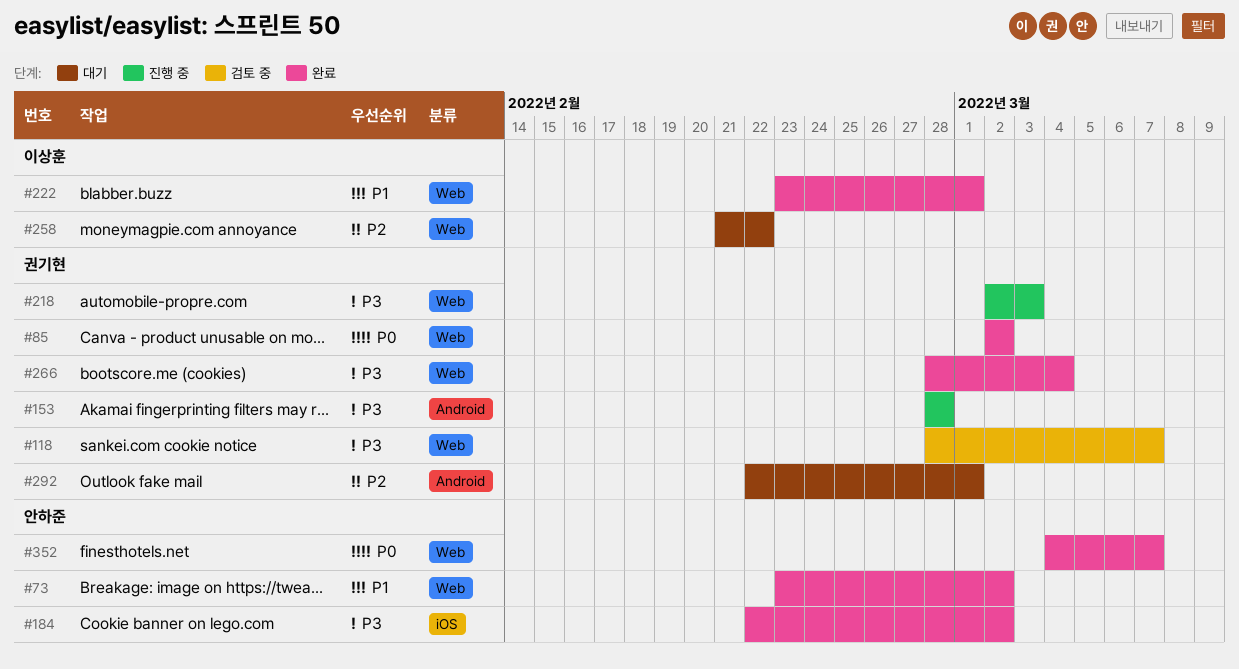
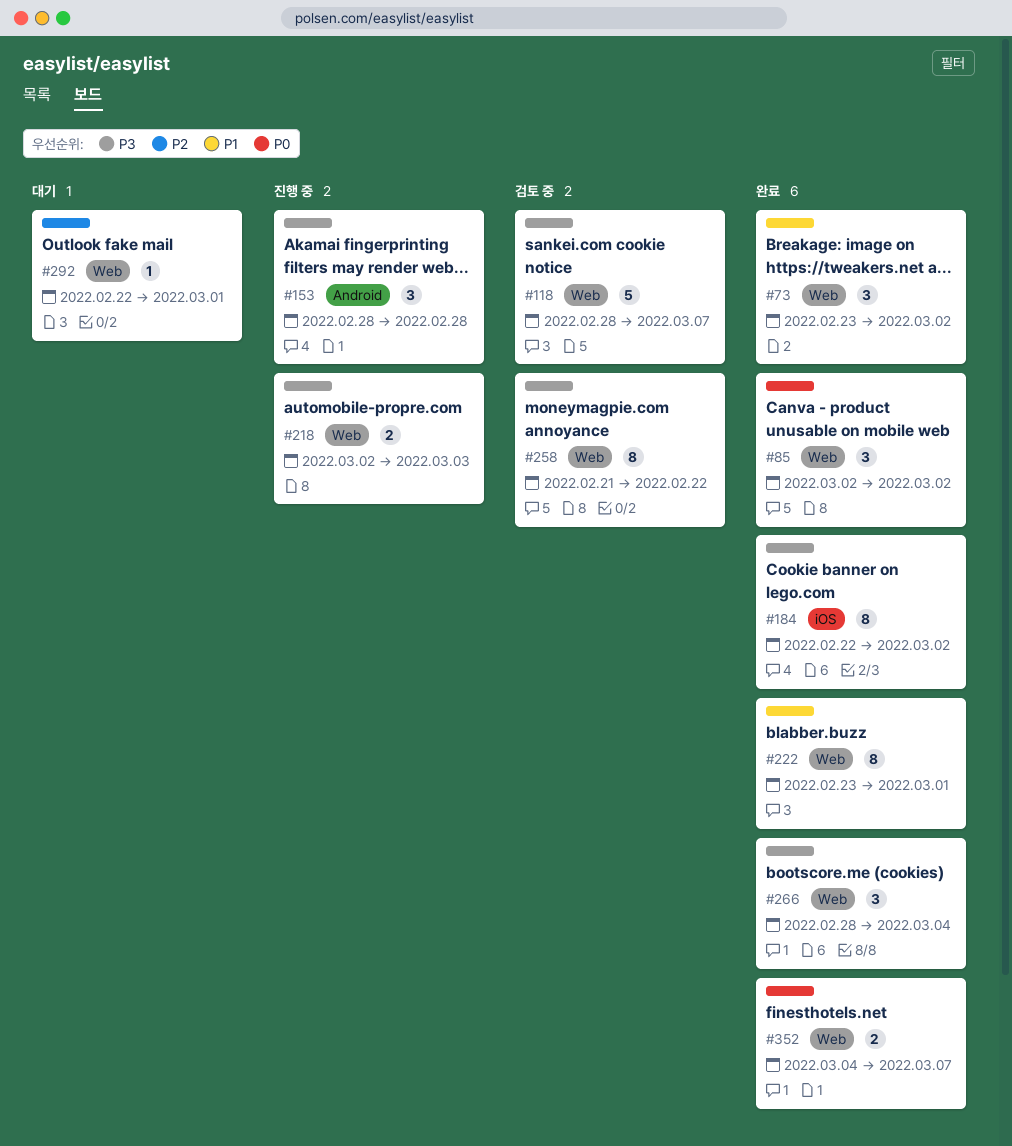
#258, status: 대기 -> 검토 중
#258, priority: P2 -> P3
#292, label: Android -> Web

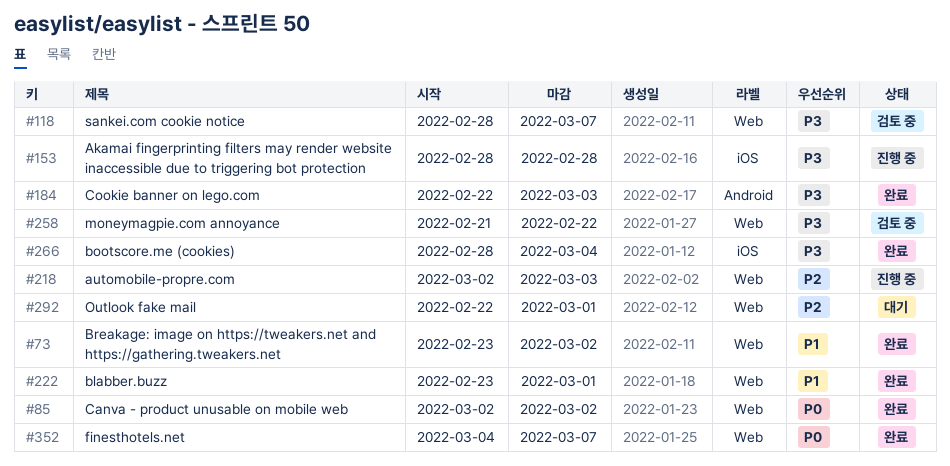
#153, label: Android -> iOS
#184, label: iOS -> Android
#184, due: Mar 2 -> Mar 3
#218, priority: P3 -> P2
#266, label: Web -> iOS

